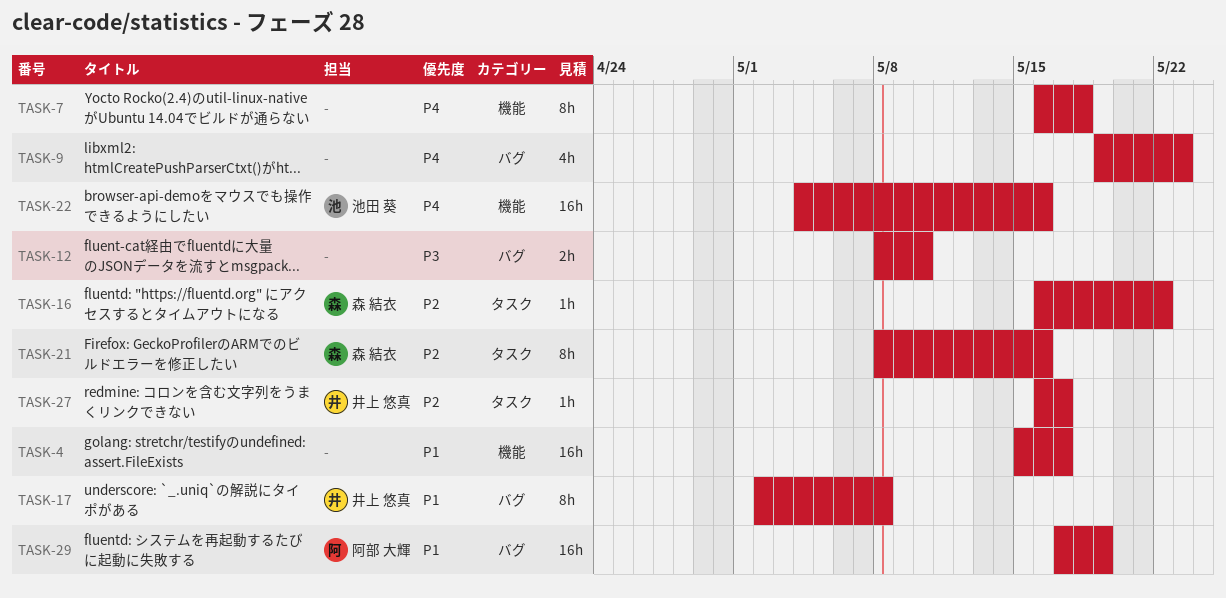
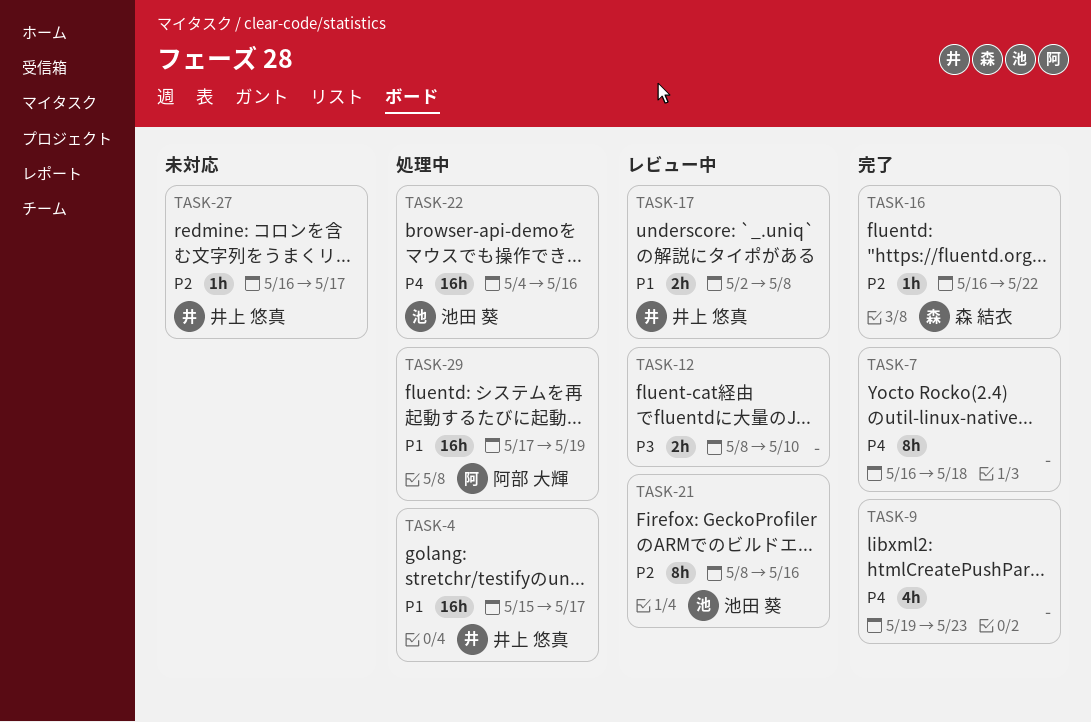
TASK-4, owner: none -> 井上 悠真
TASK-17, estimate: 8h -> 2h
TASK-21, owner: 森 結衣 -> 池田 葵

